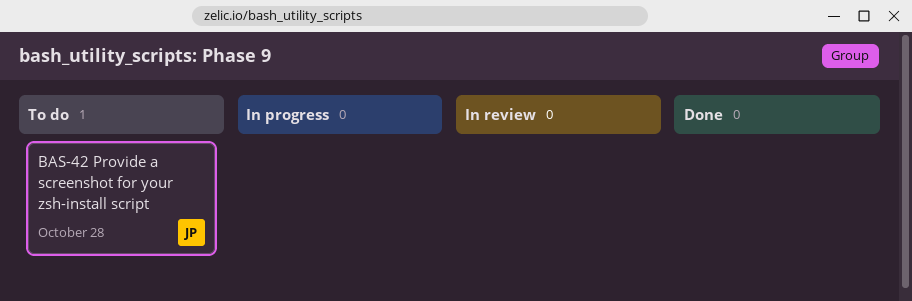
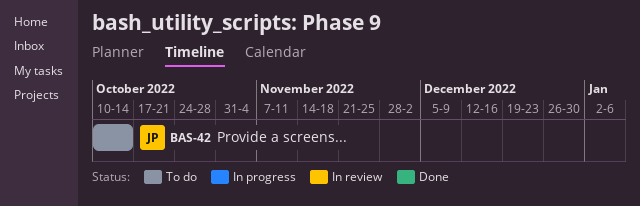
BAS-42, due: Oct 28 -> Oct 14

